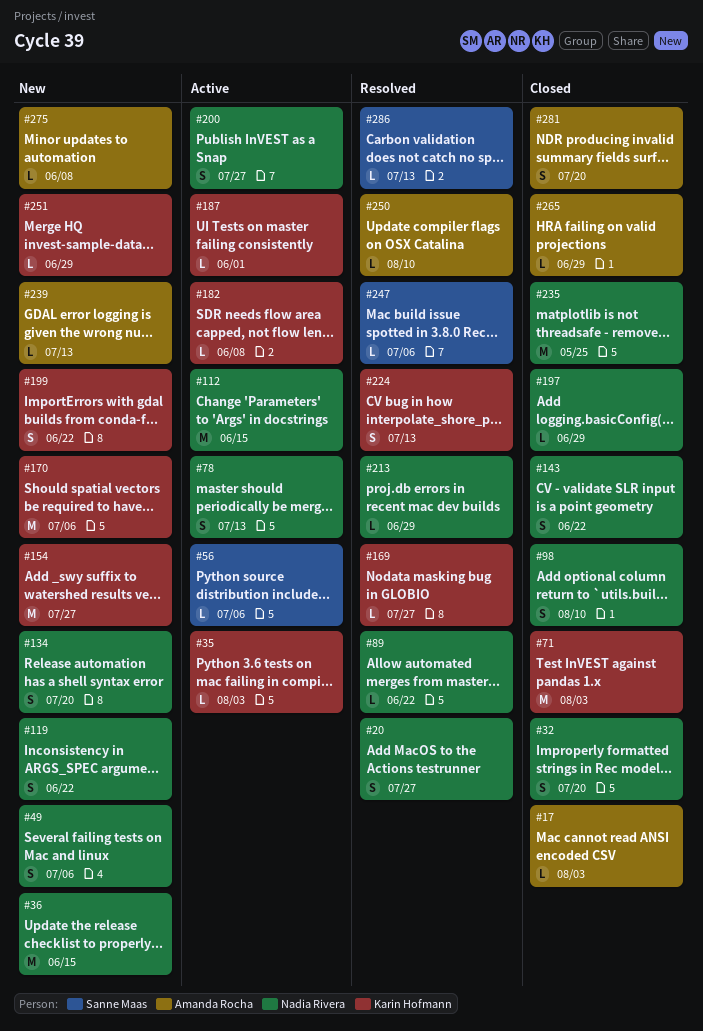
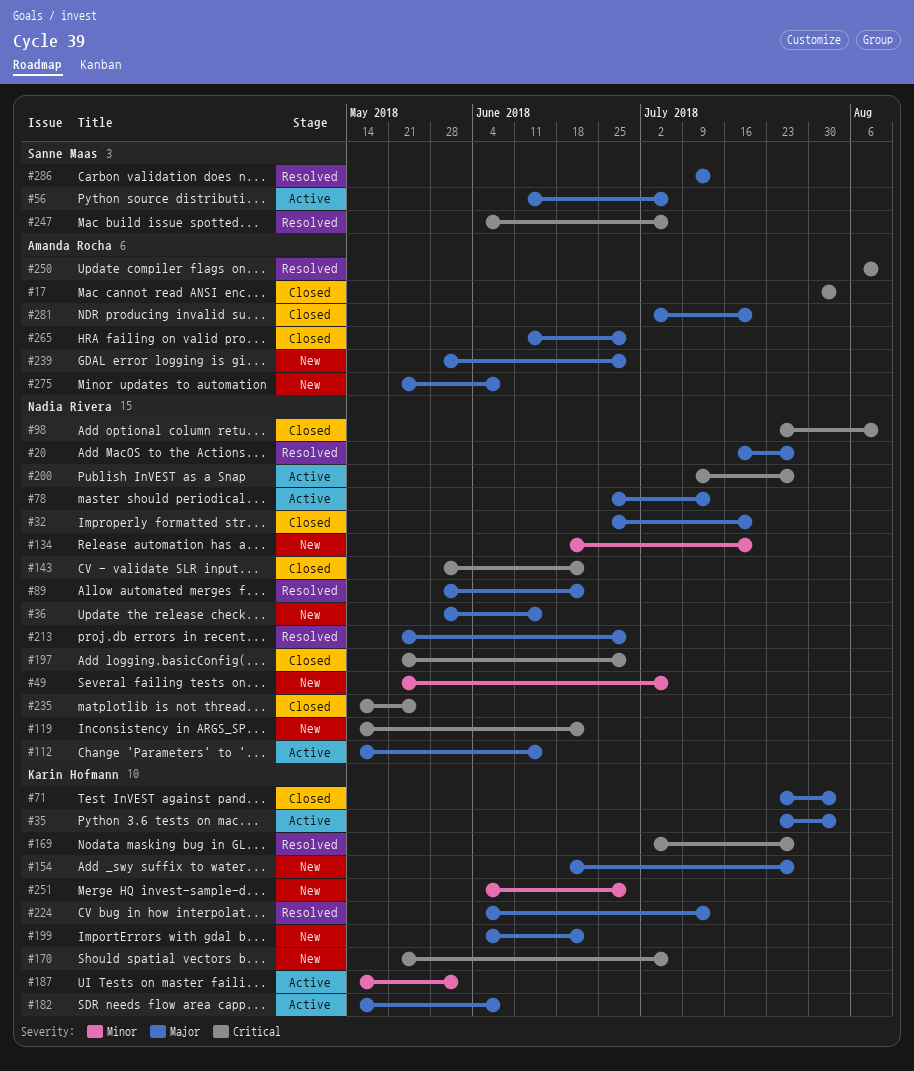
#239, due: Jul 13 -> Jun 29

